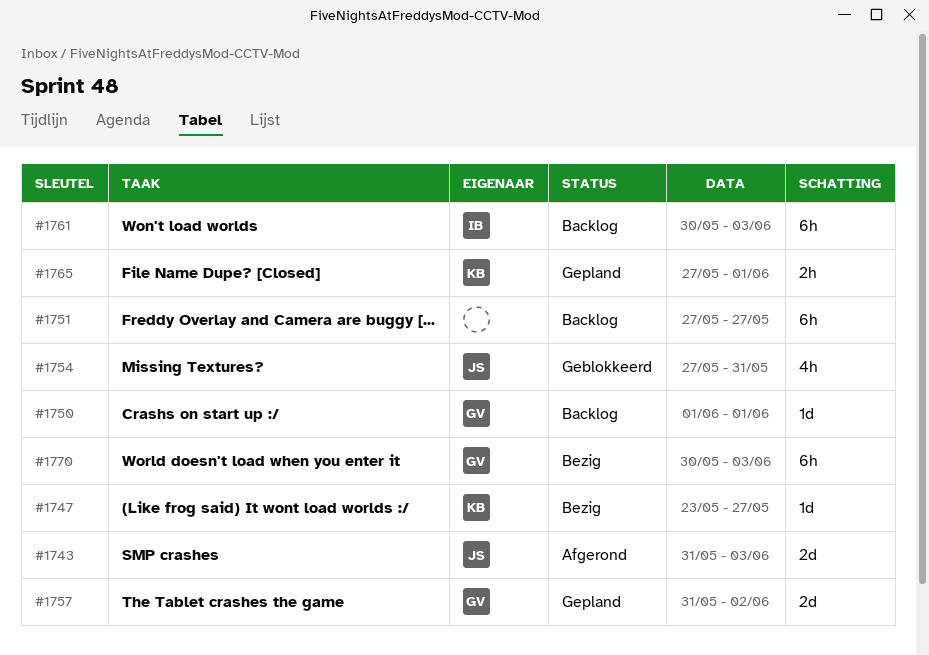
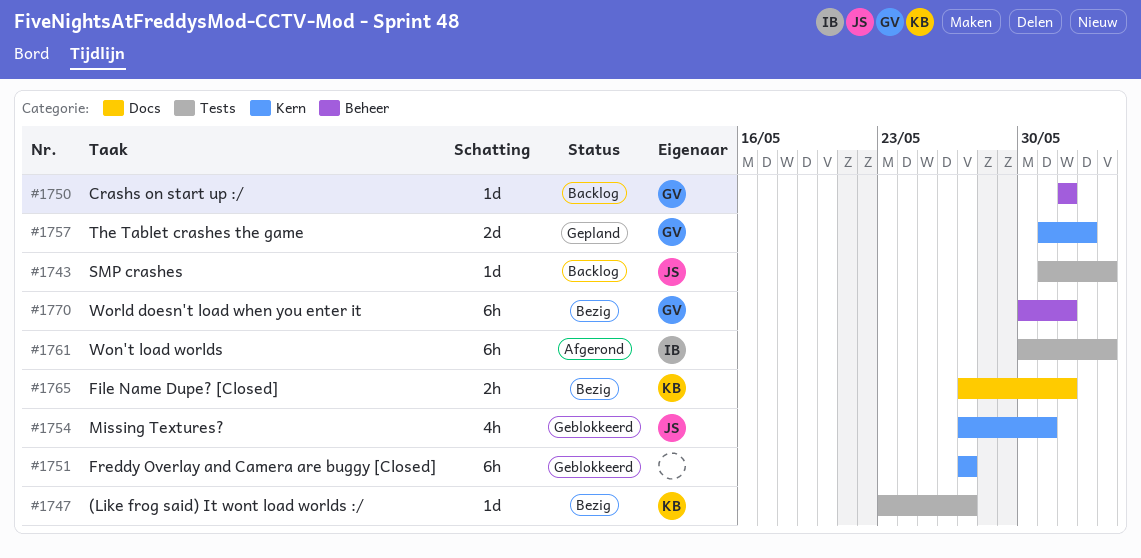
#1743, status: Afgerond -> Backlog
#1743, estimate: 2d -> 1d
#1751, status: Backlog -> Geblokkeerd
#1761, status: Backlog -> Afgerond
#1765, status: Gepland -> Bezig
#1770, due: Jun 3 -> Jun 1

